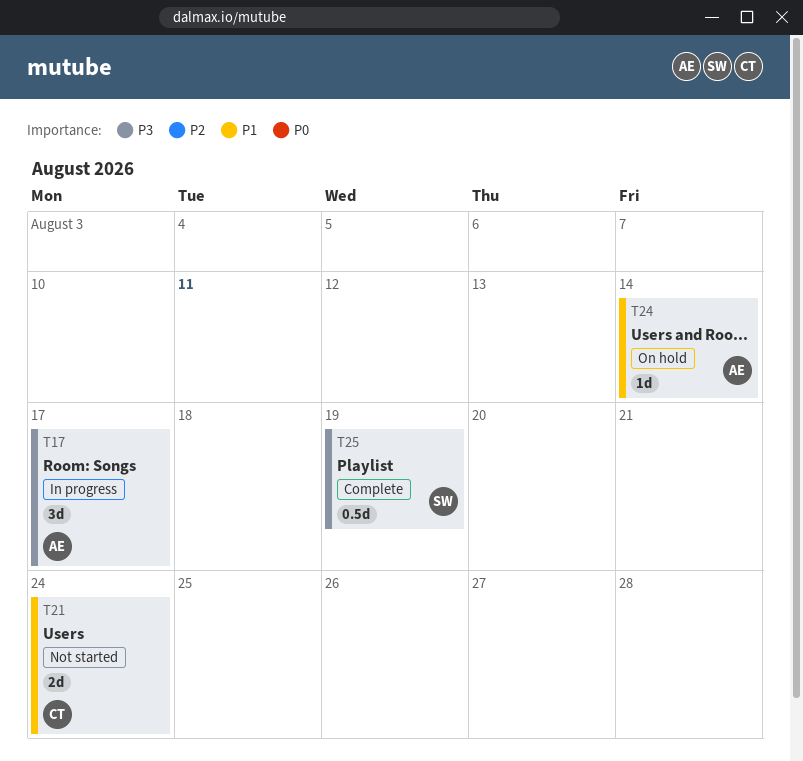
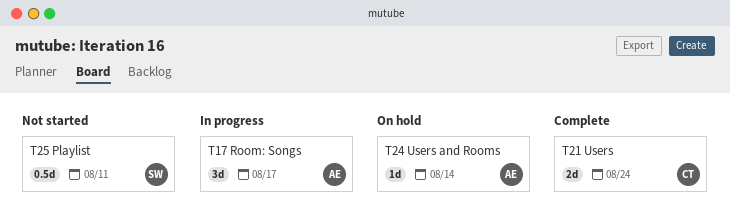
T21, status: Not started -> Complete
T25, status: Complete -> Not started
T25, due: Aug 19 -> Aug 11

